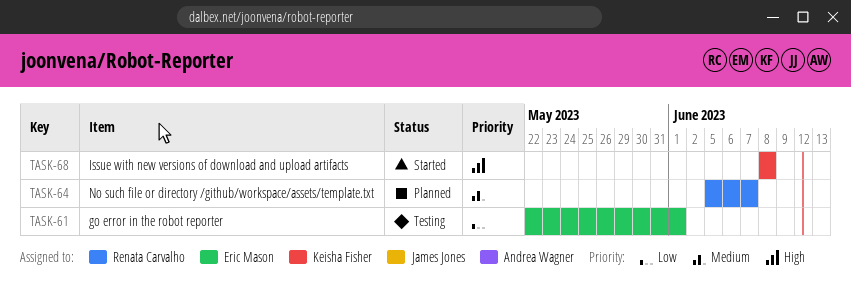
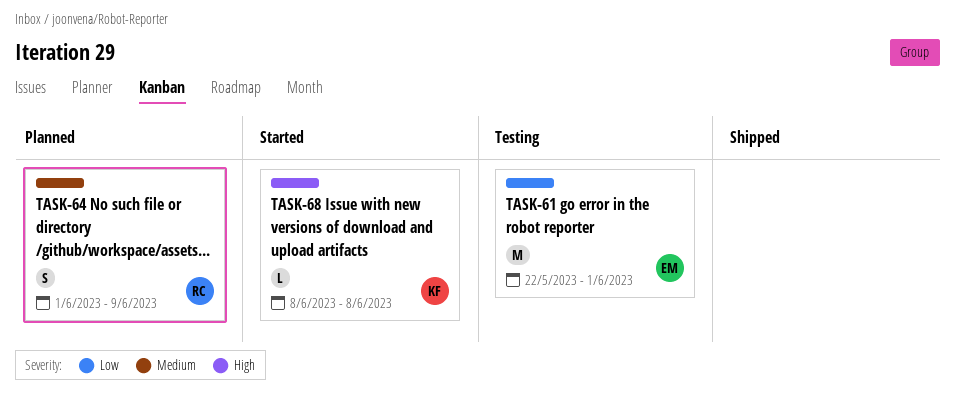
TASK-64, start: Jun 5 -> Jun 1
TASK-64, due: Jun 7 -> Jun 9

